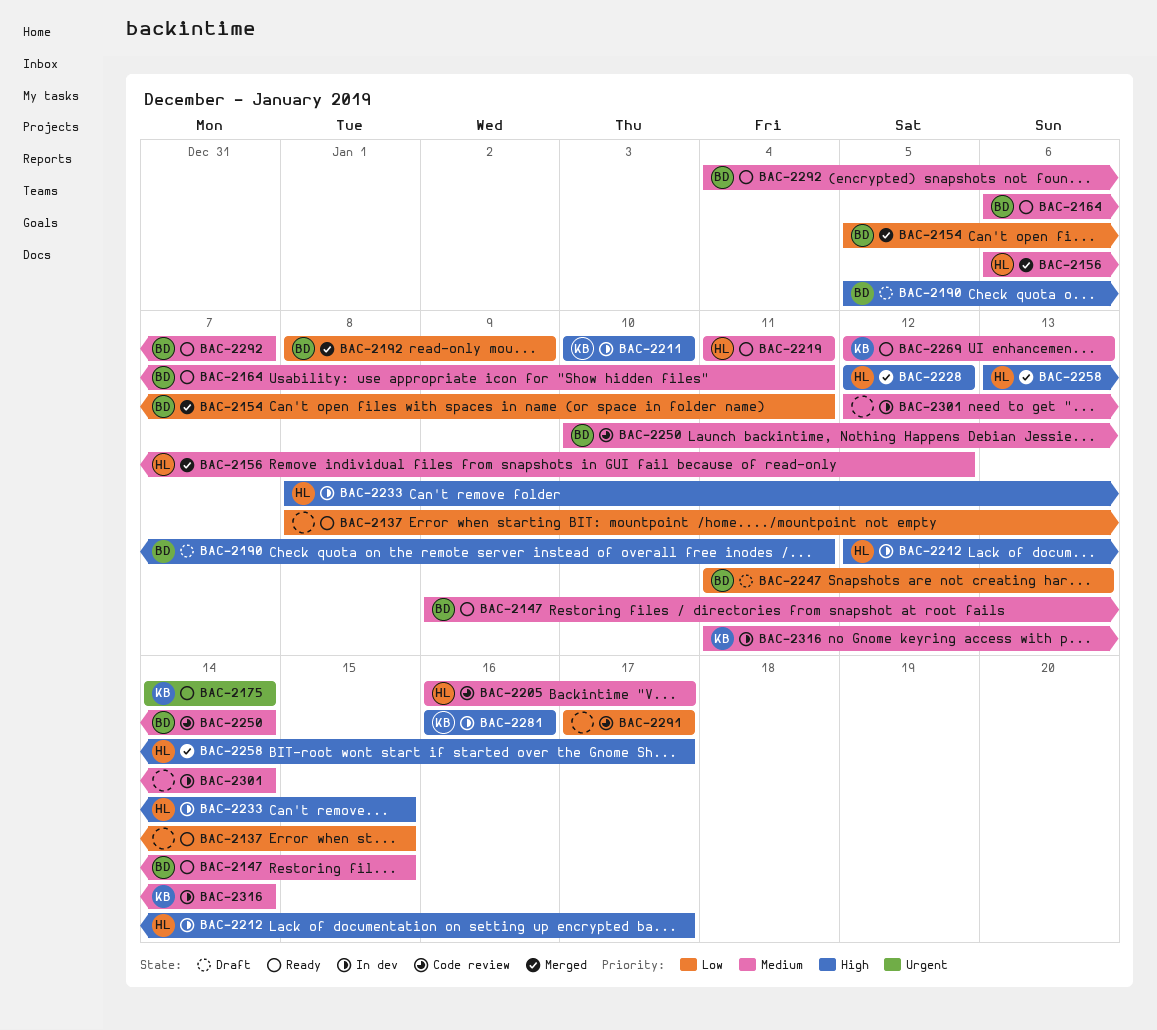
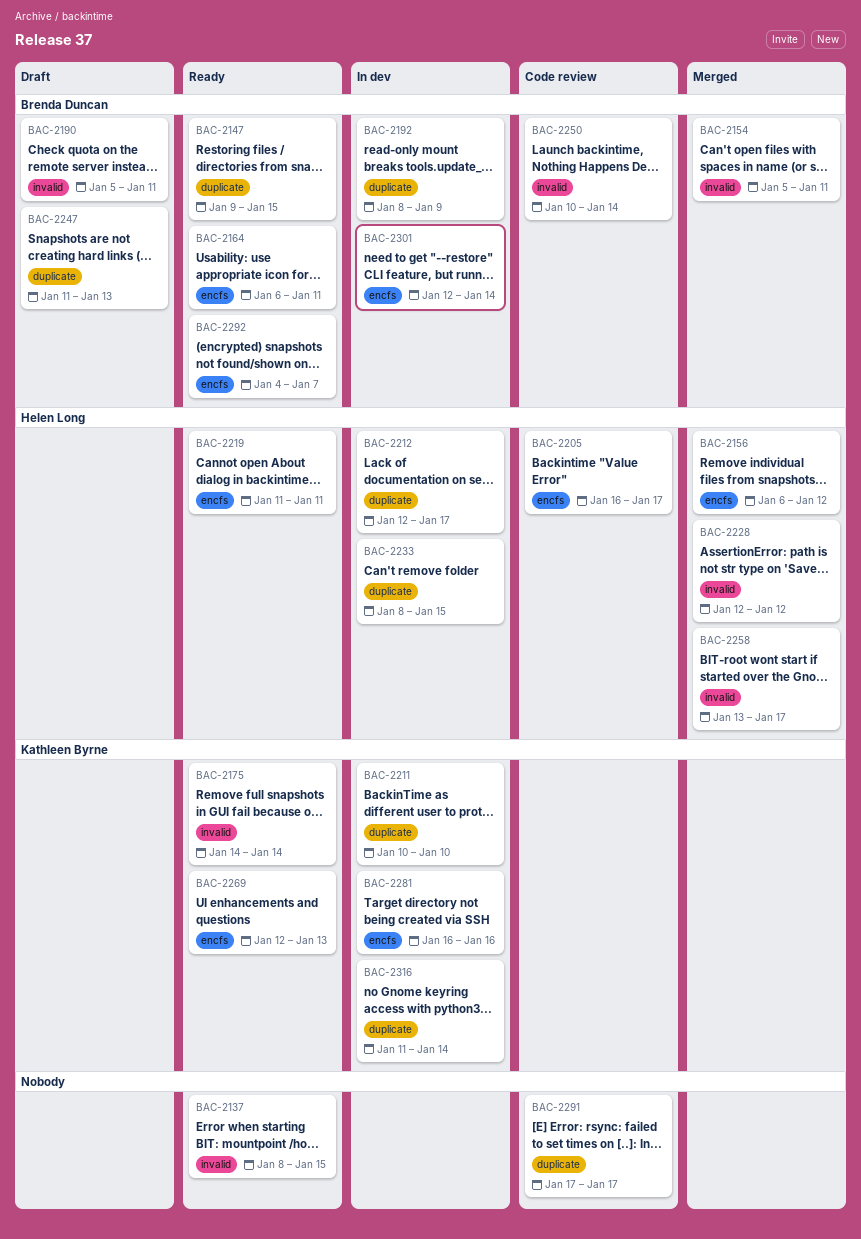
BAC-2192, status: Merged -> In dev
BAC-2301, owner: none -> Brenda Duncan

